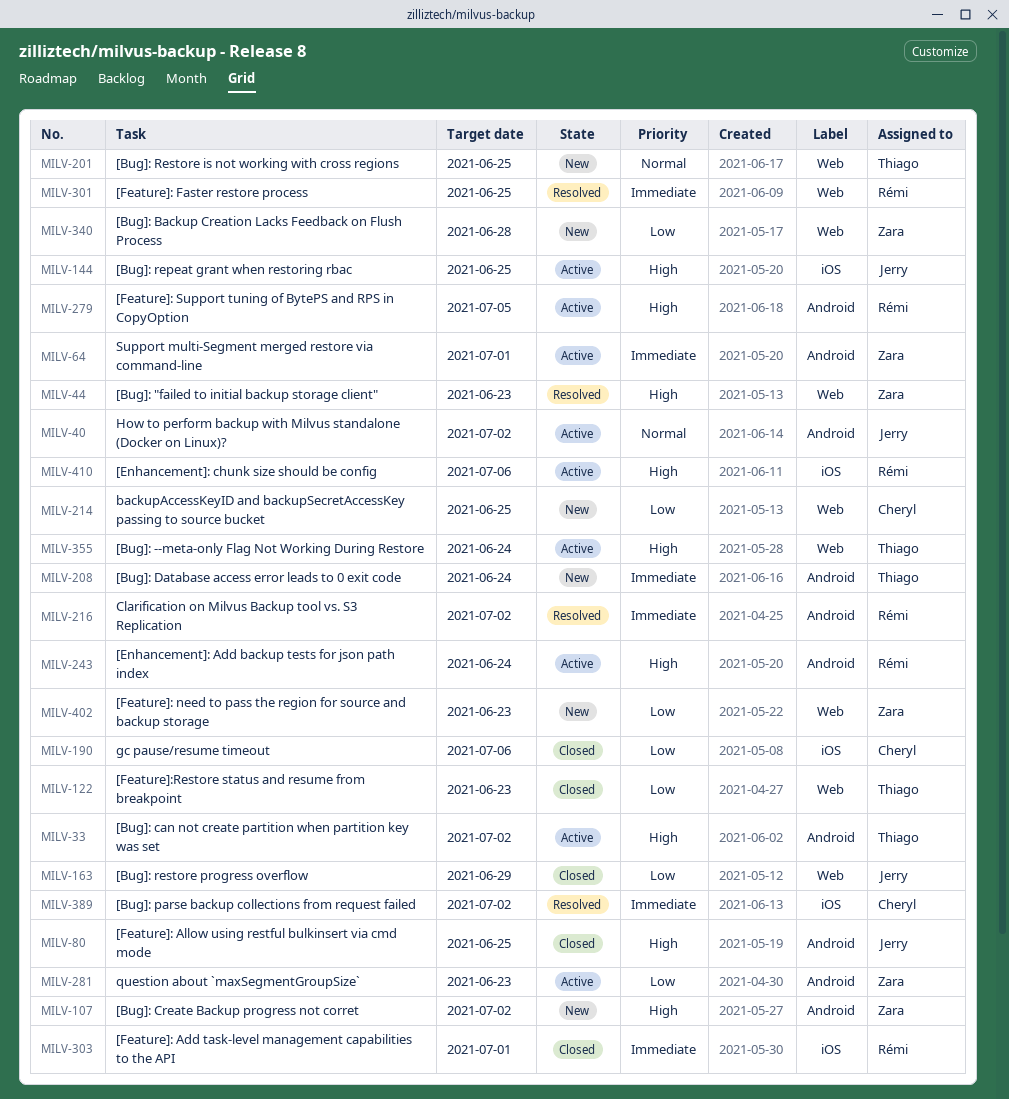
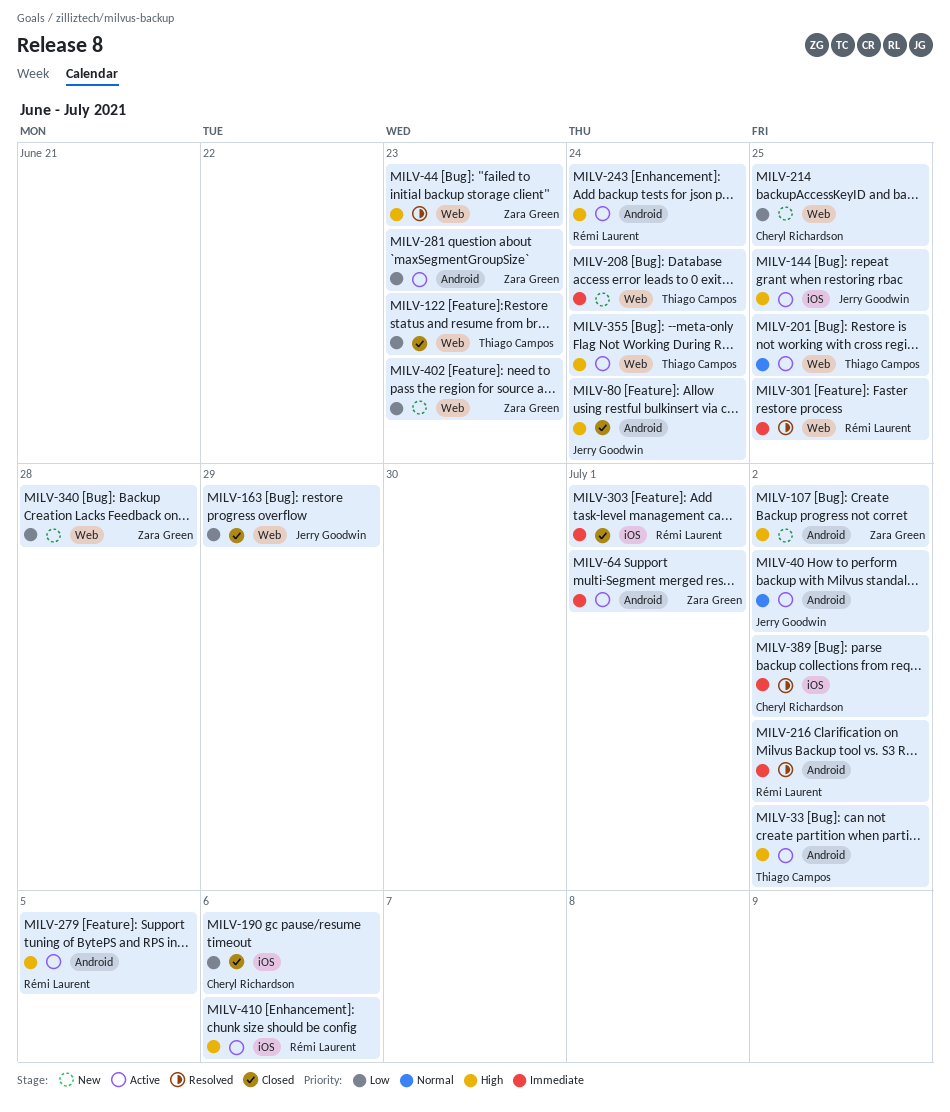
MILV-80, due: Jun 25 -> Jun 24
MILV-201, status: New -> Active
MILV-208, label: Android -> Web

